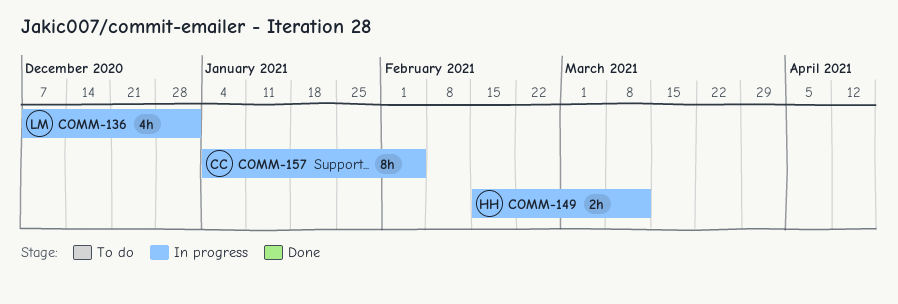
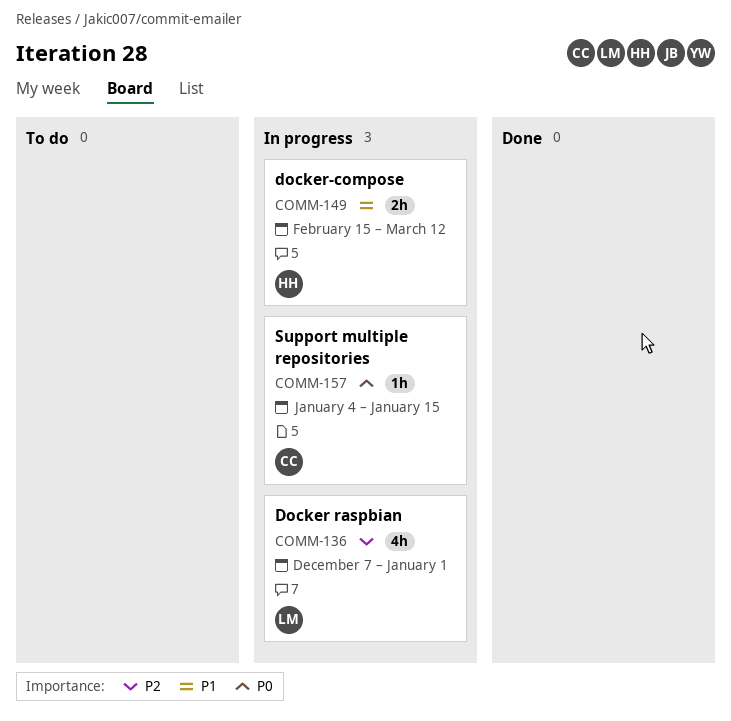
COMM-157, estimate: 8h -> 1h
COMM-157, due: Feb 5 -> Jan 15

